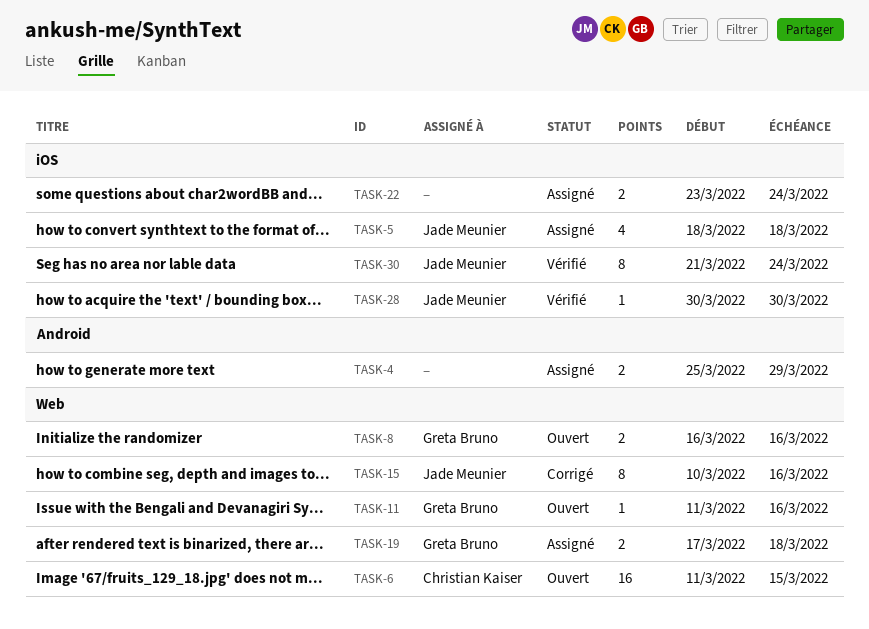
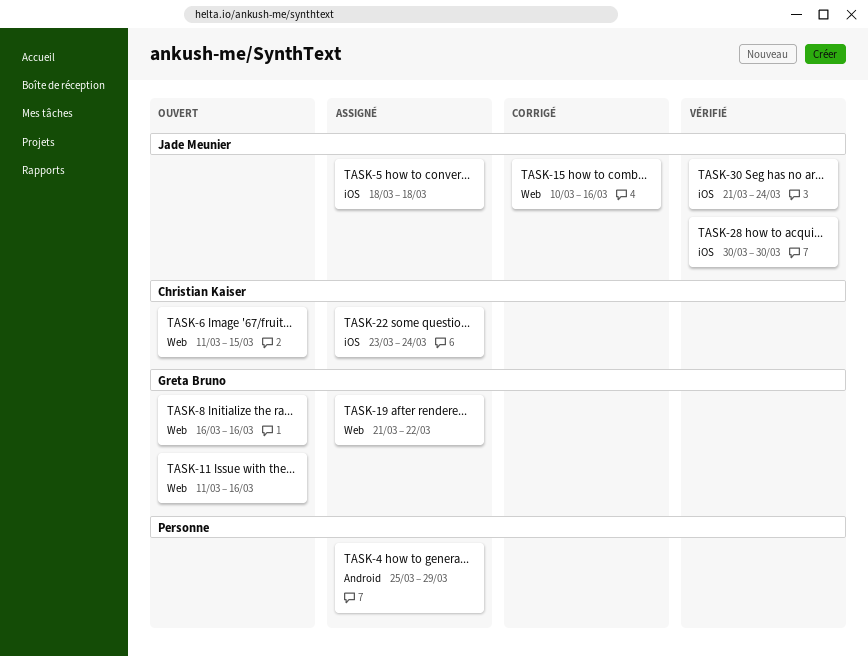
TASK-19, start: Mar 17 -> Mar 21
TASK-19, due: Mar 18 -> Mar 22
TASK-22, owner: none -> Christian Kaiser

